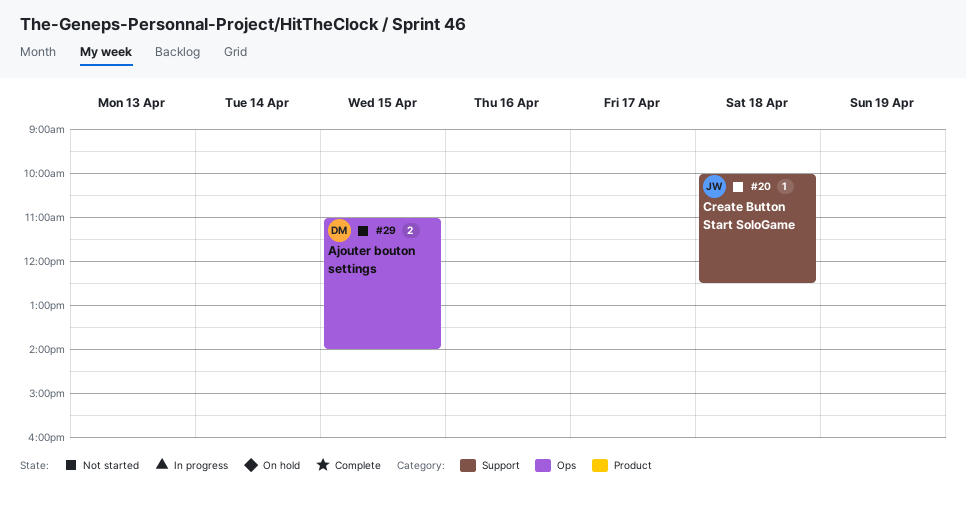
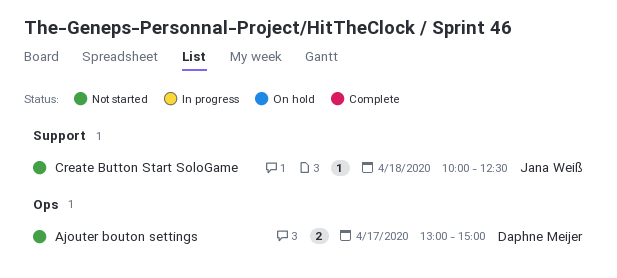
Ajouter bouton settings, day: Apr 15 -> Apr 17
Ajouter bouton settings, begins: 11:00 -> 13:00
Ajouter bouton settings, ends: 14:00 -> 15:00

